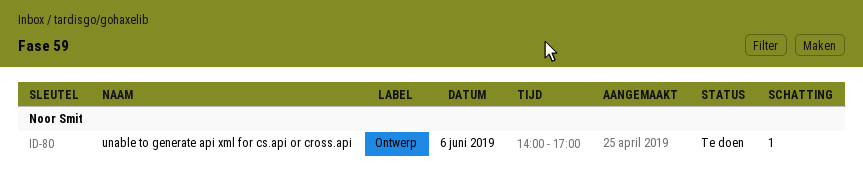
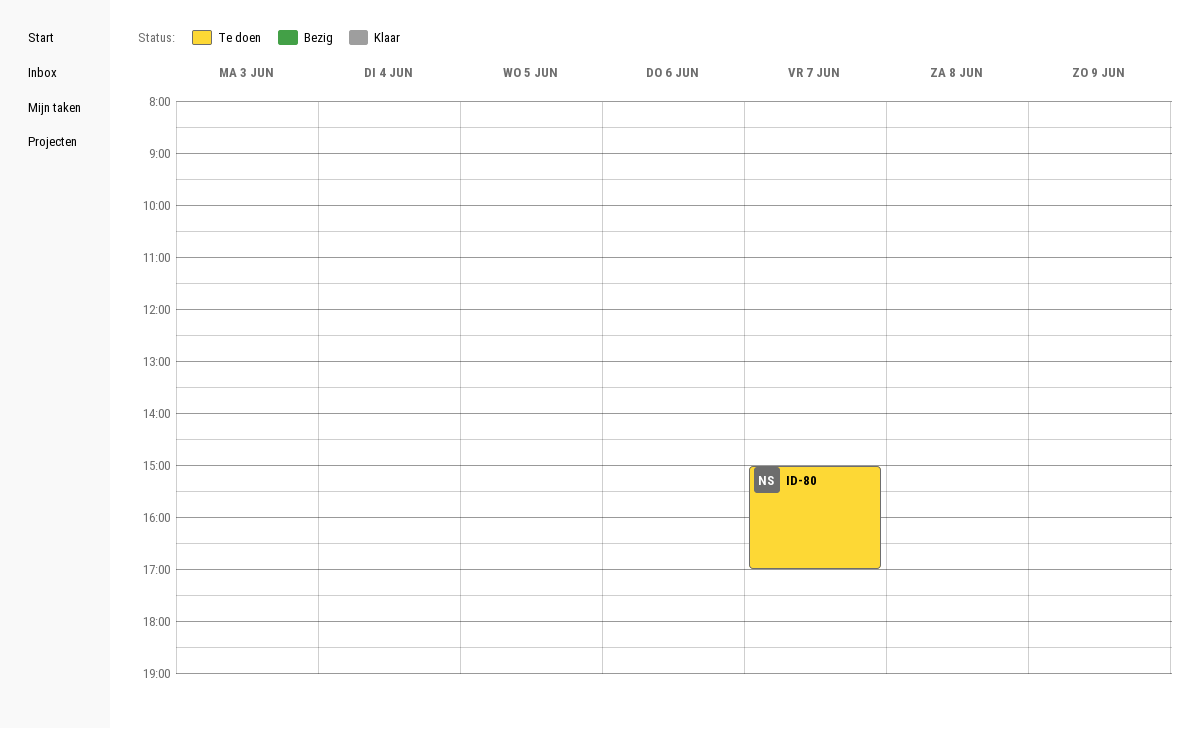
ID-80, day: Jun 6 -> Jun 7
ID-80, begins: 14:00 -> 15:00

